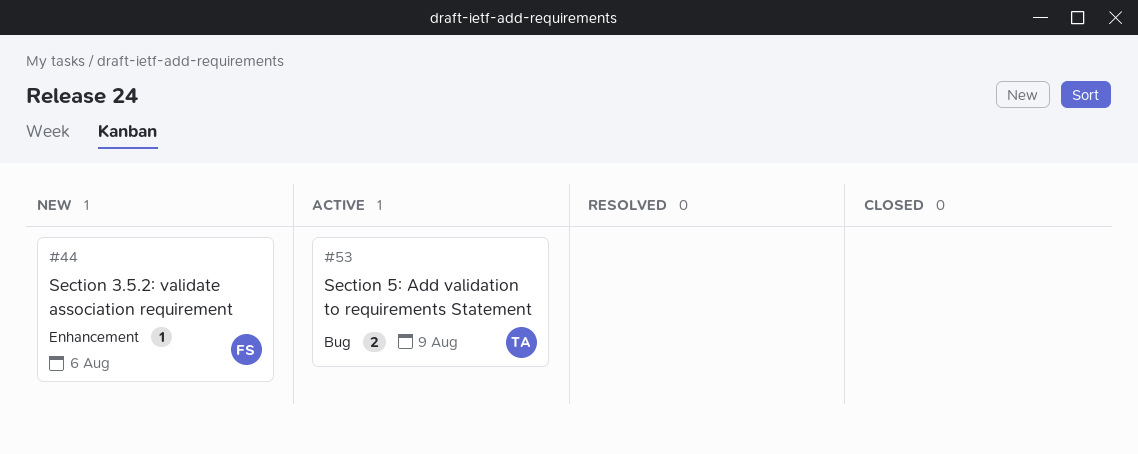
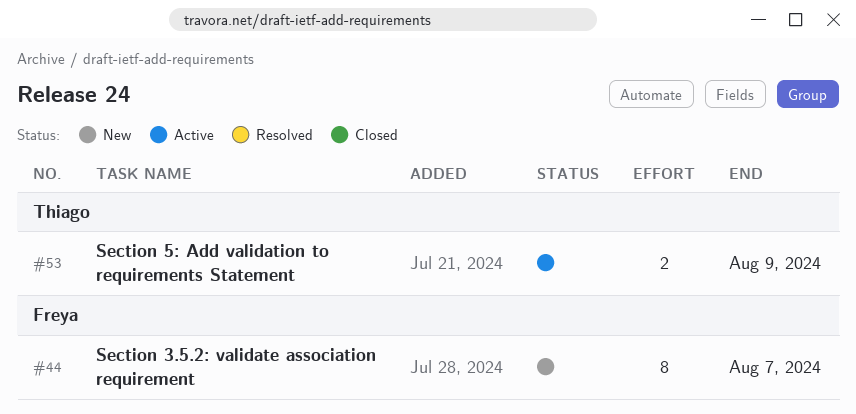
#44, estimate: 1 -> 8
#44, due: Aug 6 -> Aug 7

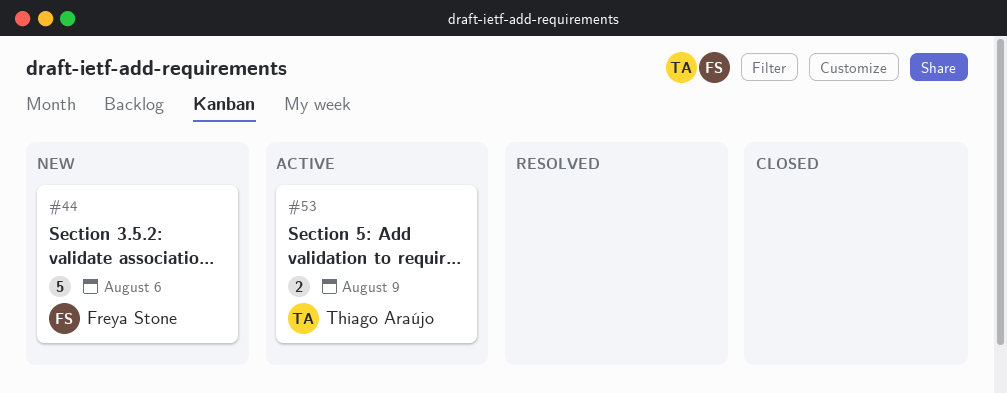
#44, estimate: 8 -> 5
#44, due: Aug 7 -> Aug 6

